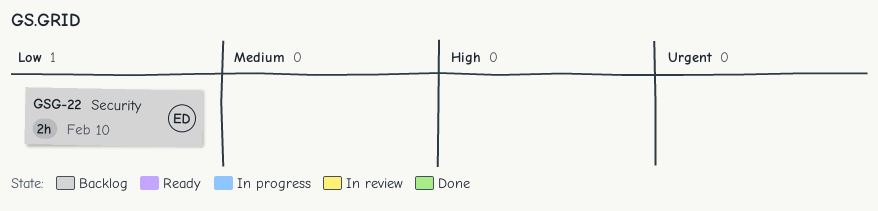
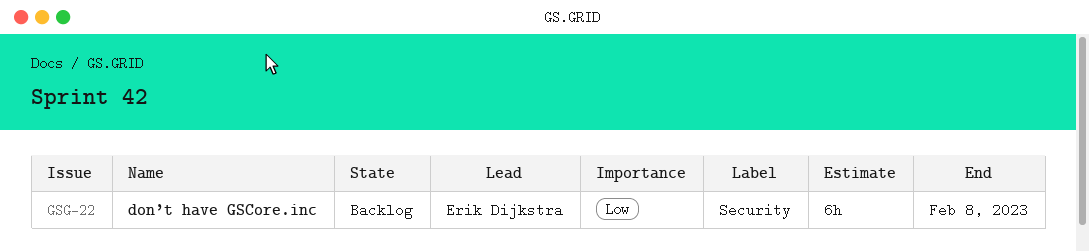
GSG-22, estimate: 2h -> 6h
GSG-22, due: Feb 10 -> Feb 8

